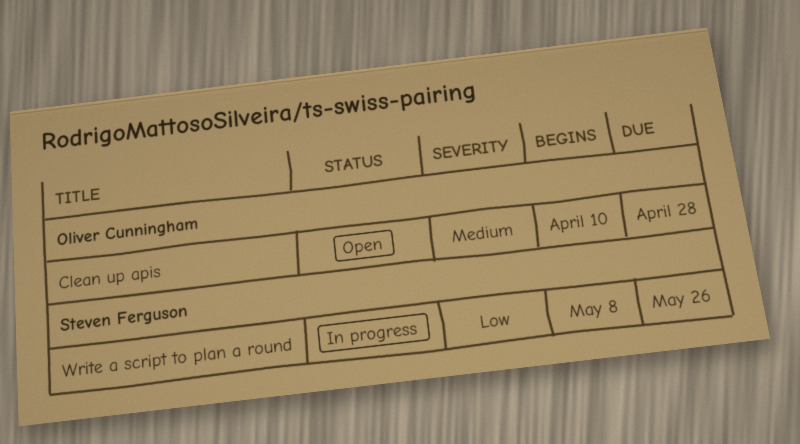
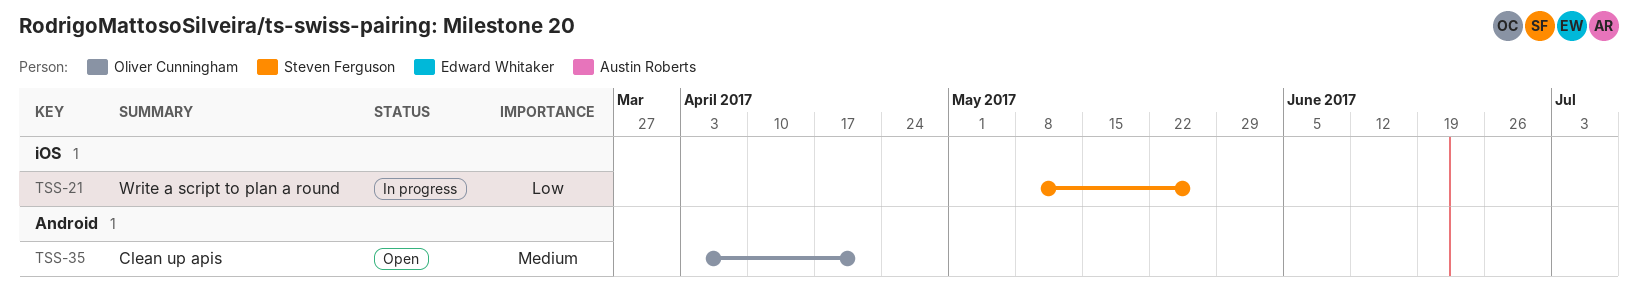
Clean up apis, start: Apr 10 -> Apr 3
Clean up apis, due: Apr 28 -> Apr 21

